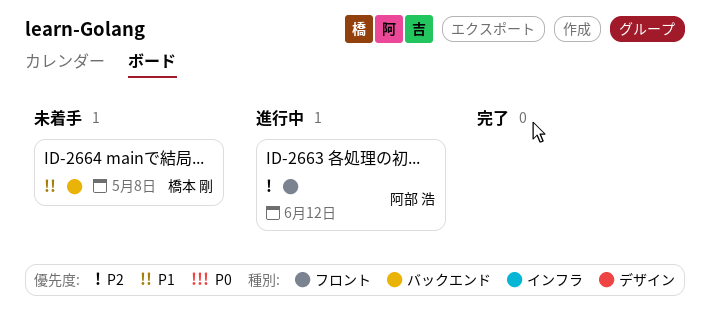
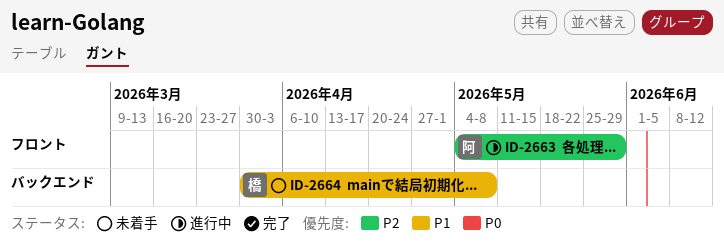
ID-2663, due: Jun 12 -> May 29

